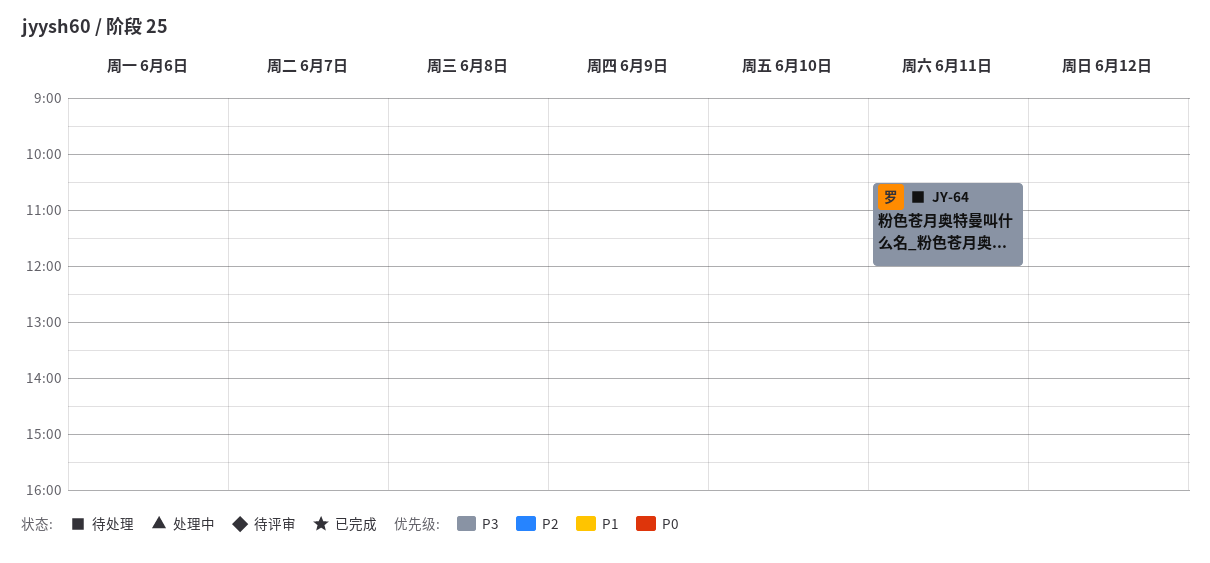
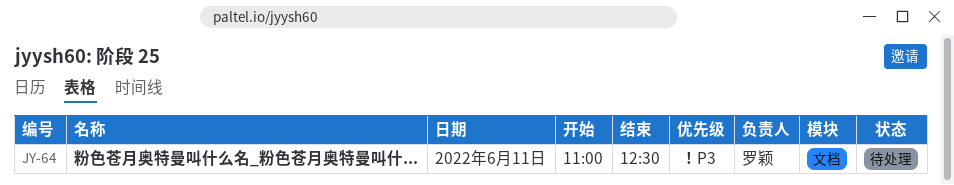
JY-64, begins: 10:30 -> 11:00
JY-64, ends: 12:00 -> 12:30

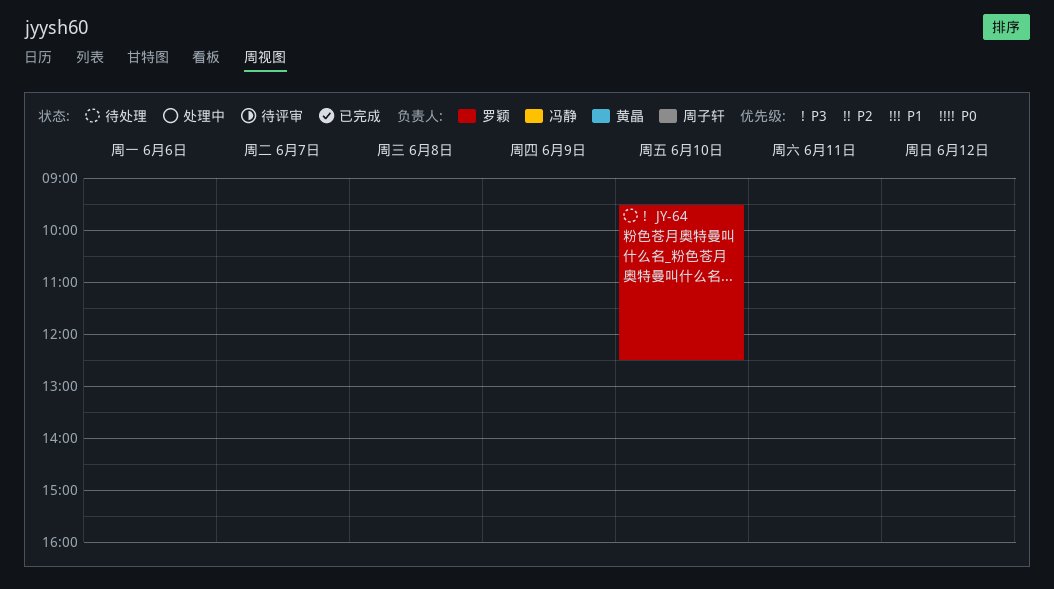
JY-64, day: Jun 11 -> Jun 10
JY-64, begins: 11:00 -> 09:30

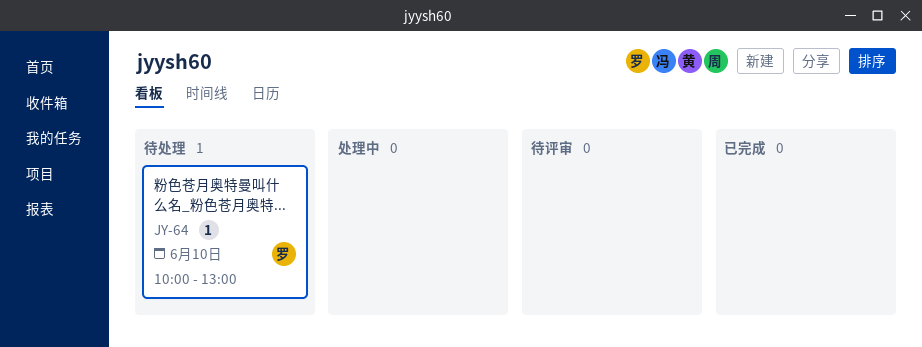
JY-64, begins: 09:30 -> 10:00
JY-64, ends: 12:30 -> 13:00

